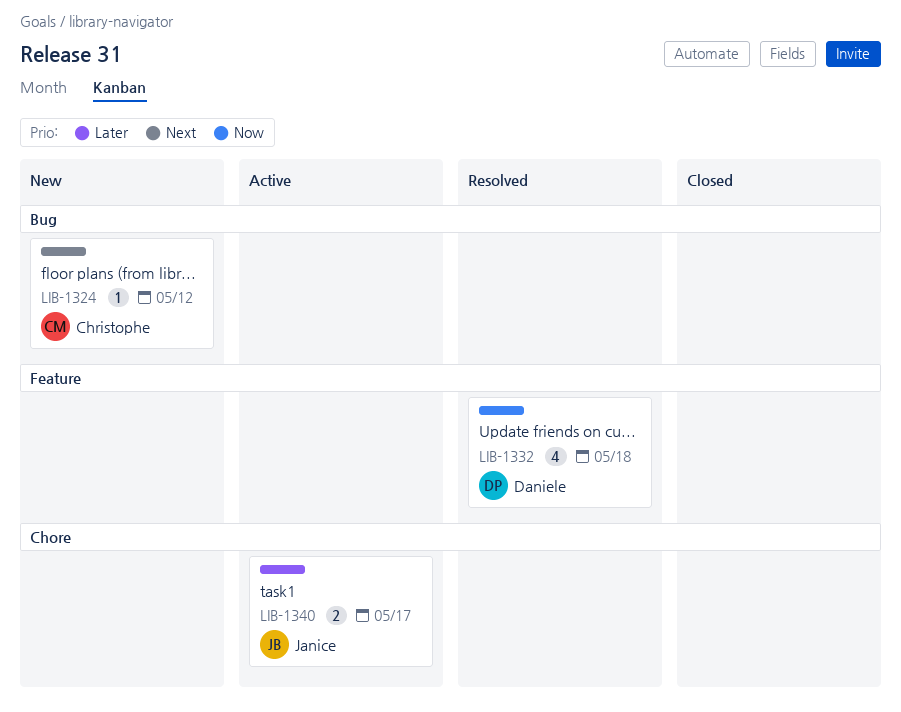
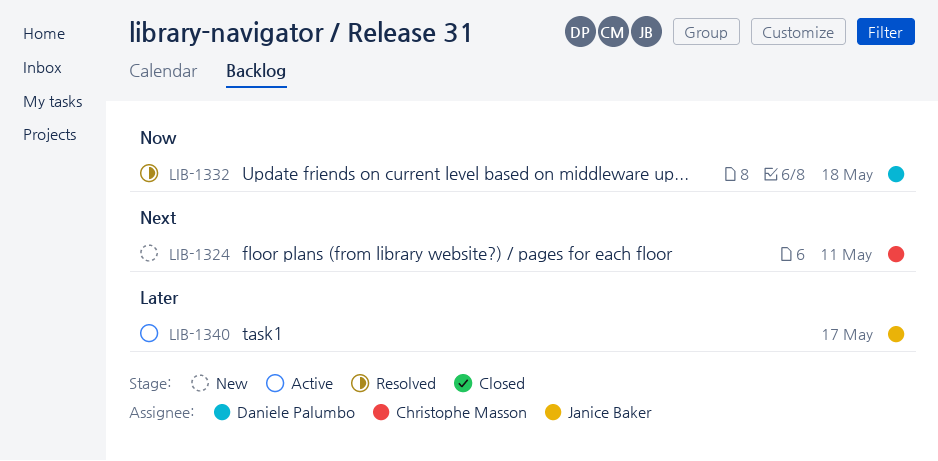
LIB-1324, due: May 12 -> May 11

